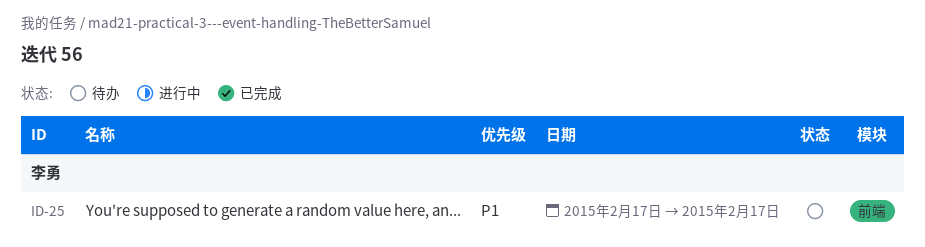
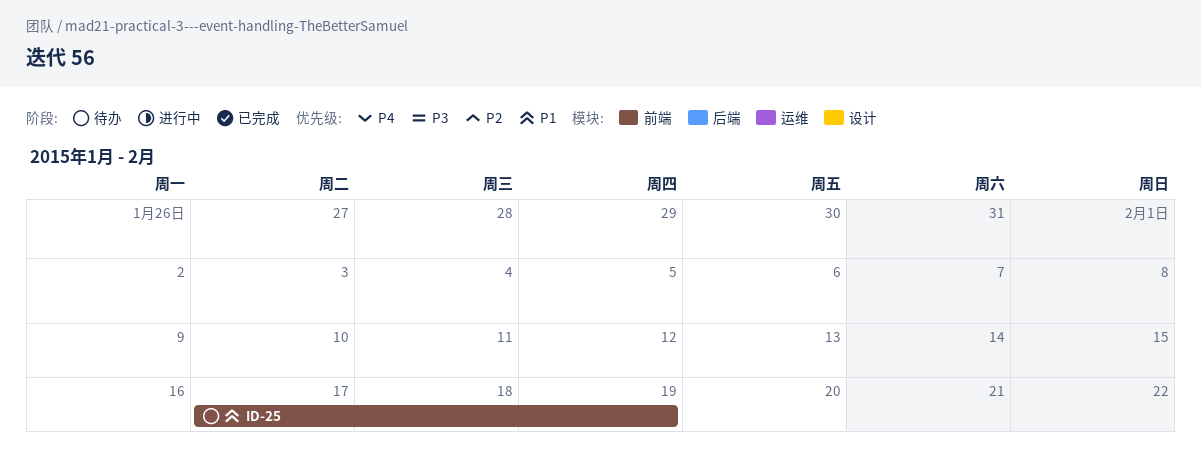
ID-25, due: Feb 17 -> Feb 19

